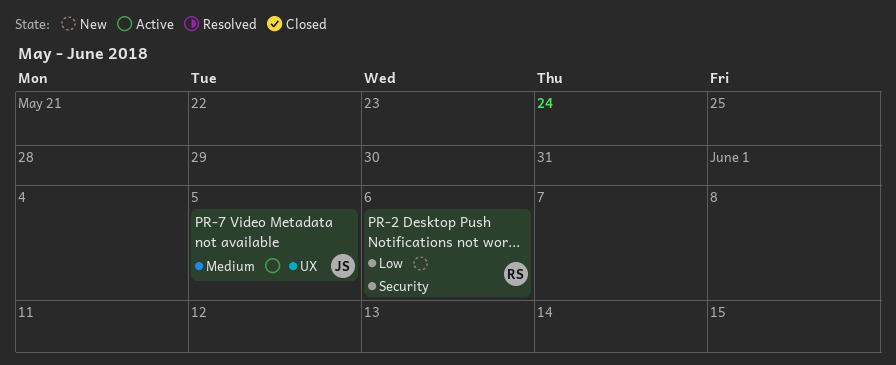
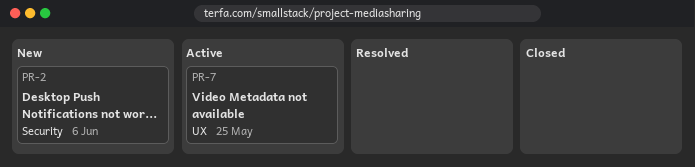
PR-7, due: Jun 5 -> May 25

